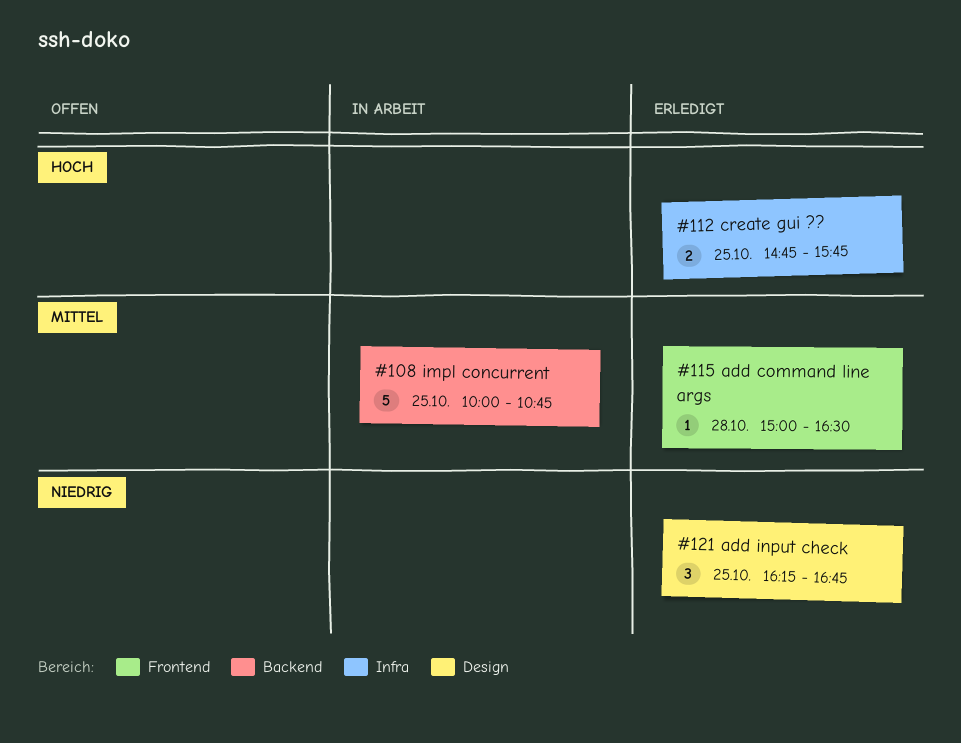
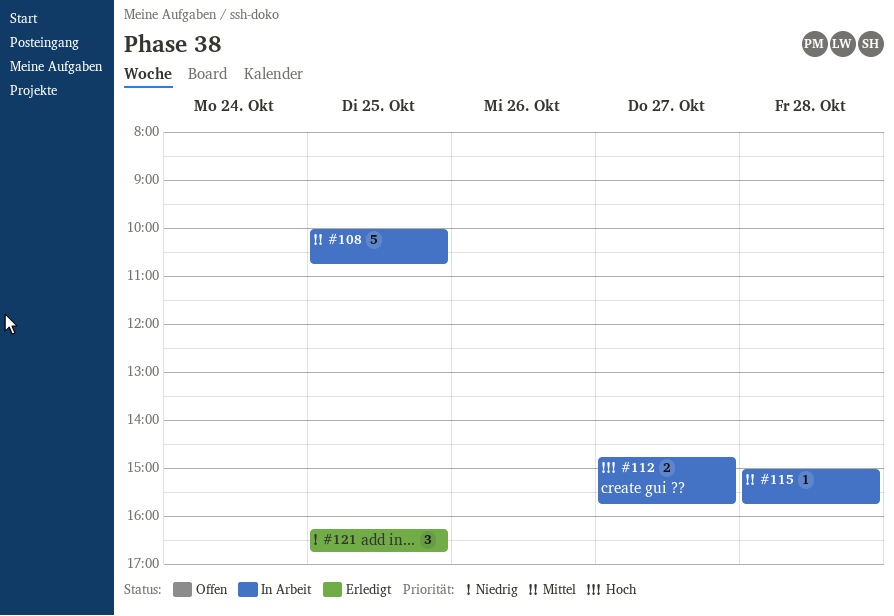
#112, status: Erledigt -> In Arbeit
#112, day: Oct 25 -> Oct 27
#115, status: Erledigt -> In Arbeit
#115, ends: 16:30 -> 15:45

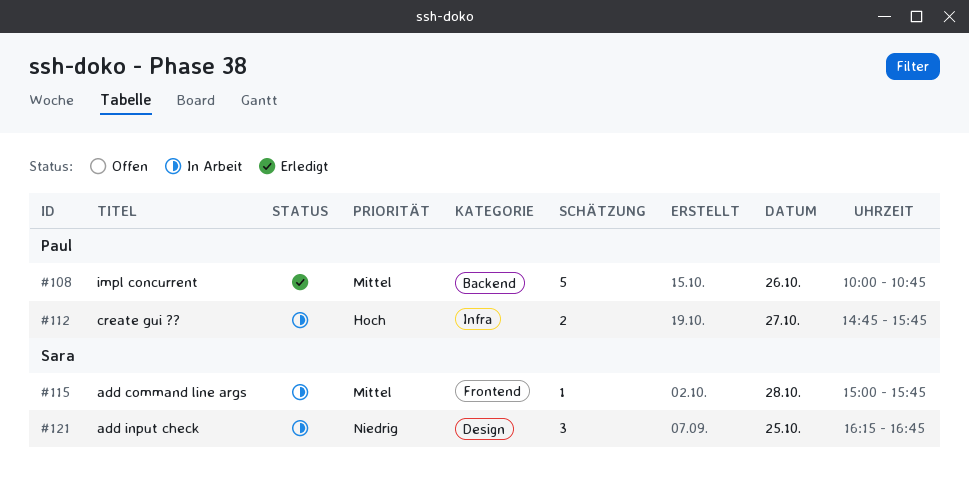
#108, status: In Arbeit -> Erledigt
#108, day: Oct 25 -> Oct 26
#121, status: Erledigt -> In Arbeit

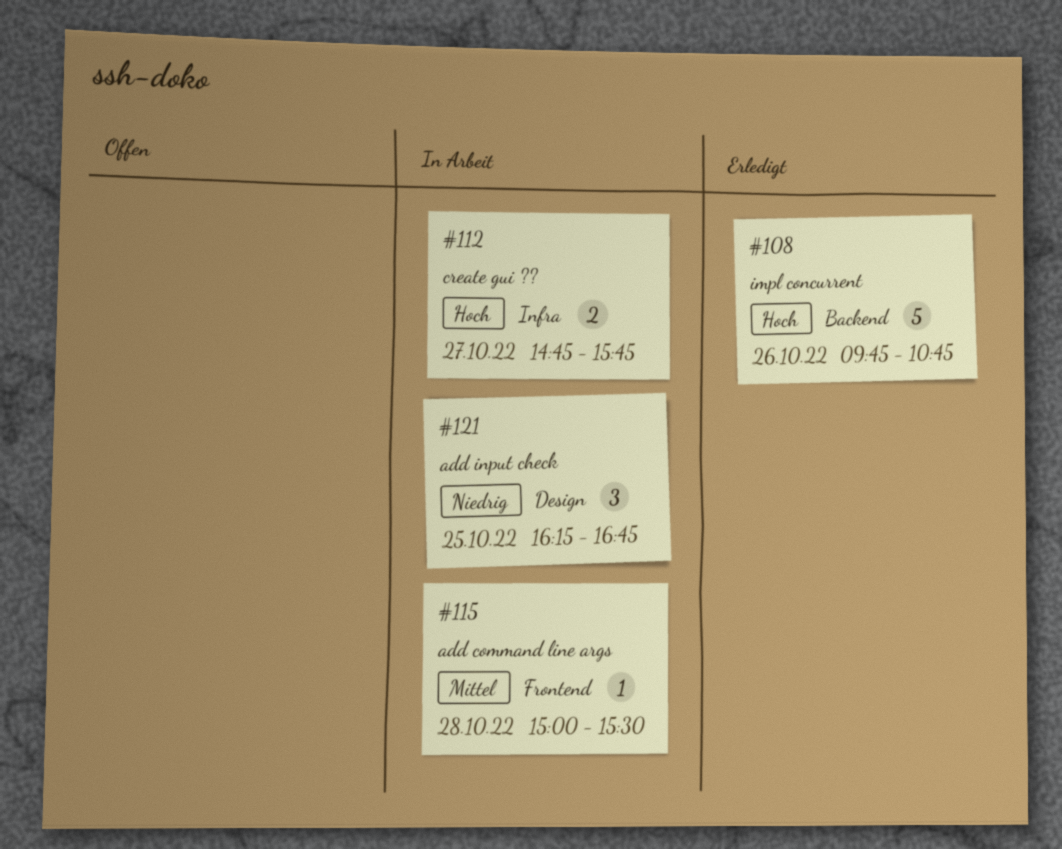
#108, priority: Mittel -> Hoch
#108, begins: 10:00 -> 09:45
#115, ends: 15:45 -> 15:30

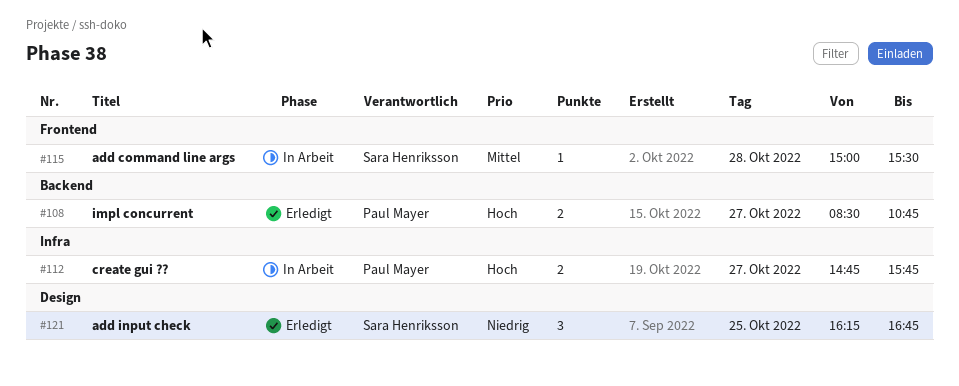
#108, estimate: 5 -> 2
#108, day: Oct 26 -> Oct 27
#108, begins: 09:45 -> 08:30
#121, status: In Arbeit -> Erledigt

